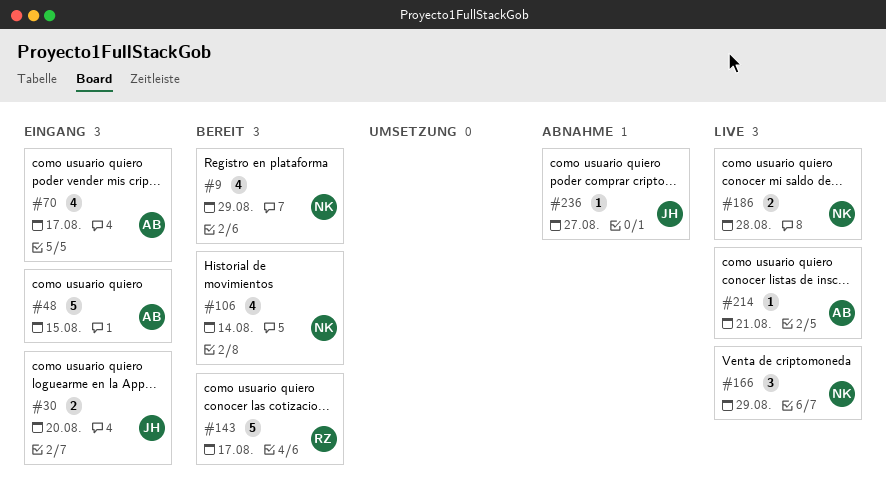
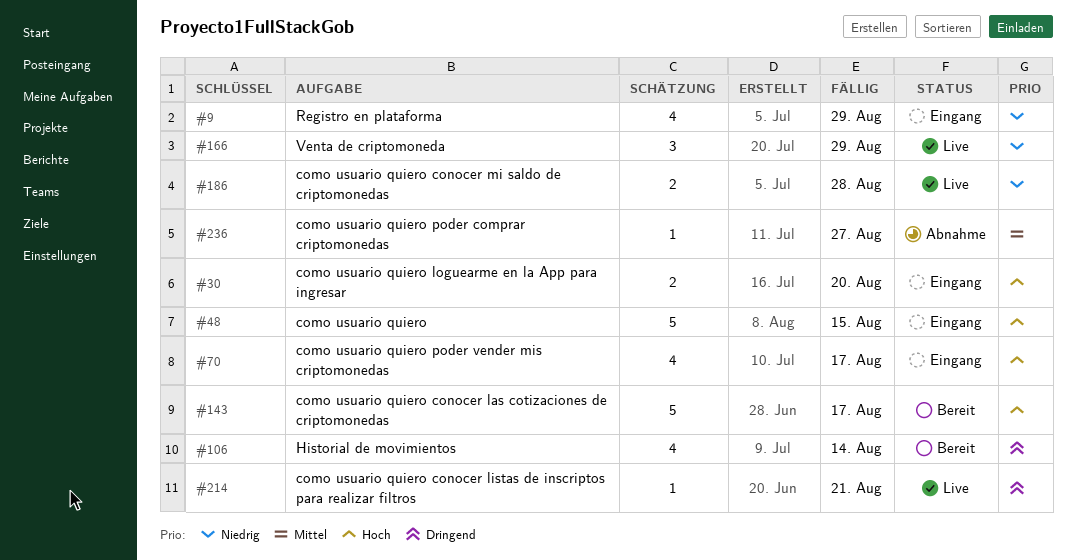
#9, status: Bereit -> Eingang

